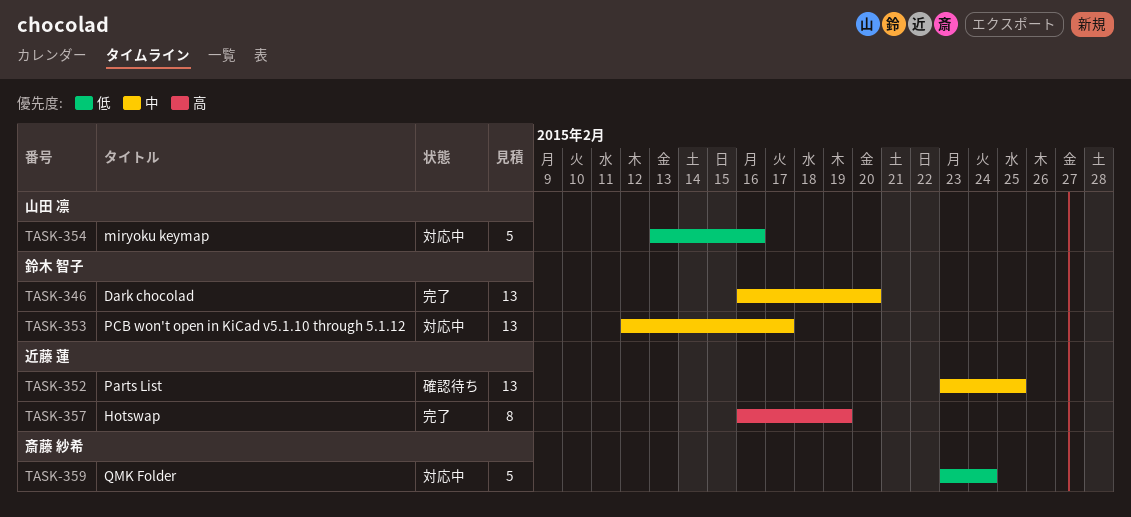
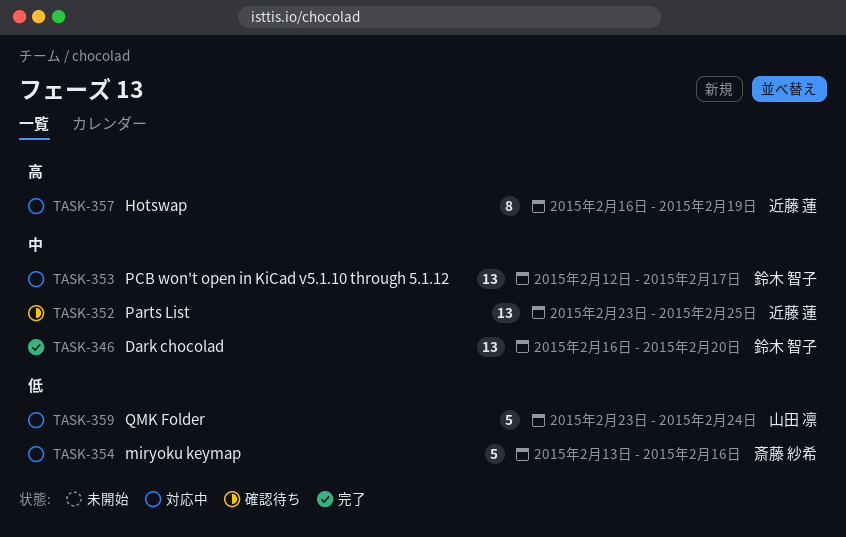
TASK-354, owner: 山田 凛 -> 斎藤 紗希
TASK-357, status: 完了 -> 対応中
TASK-359, owner: 斎藤 紗希 -> 山田 凛

